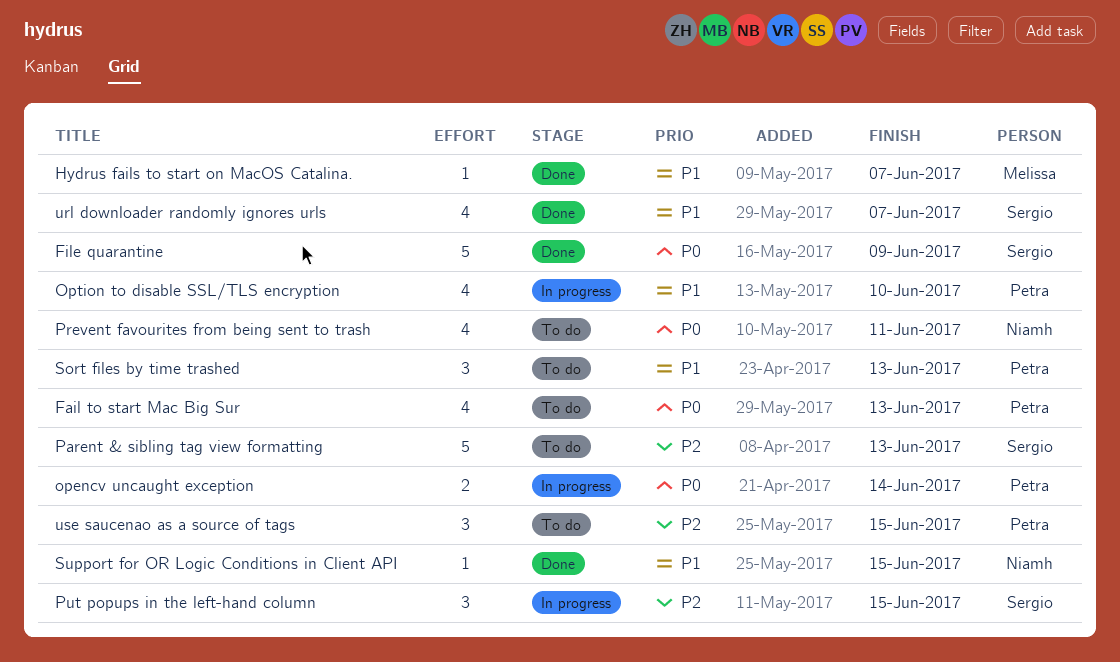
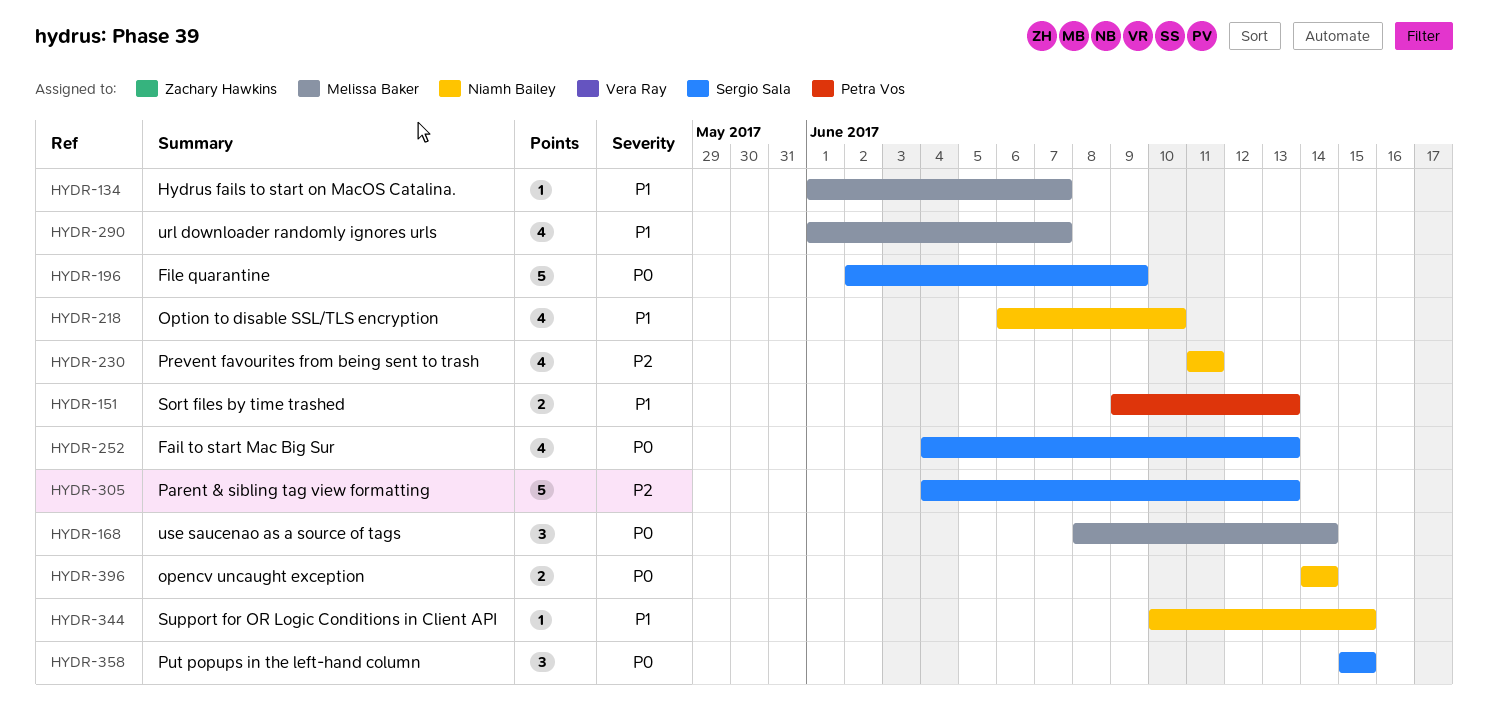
Fail to start Mac Big Sur, owner: Petra Vos -> Sergio Sala
opencv uncaught exception, owner: Petra Vos -> Niamh Bailey
Option to disable SSL/TLS encryption, owner: Petra Vos -> Niamh Bailey
Prevent favourites from being sent to trash, priority: P0 -> P2
Put popups in the left-hand column, priority: P2 -> P0
Sort files by time trashed, estimate: 3 -> 2
url downloader randomly ignores urls, owner: Sergio Sala -> Melissa Baker
use saucenao as a source of tags, owner: Petra Vos -> Melissa Baker
use saucenao as a source of tags, priority: P2 -> P0
use saucenao as a source of tags, due: Jun 15 -> Jun 14

